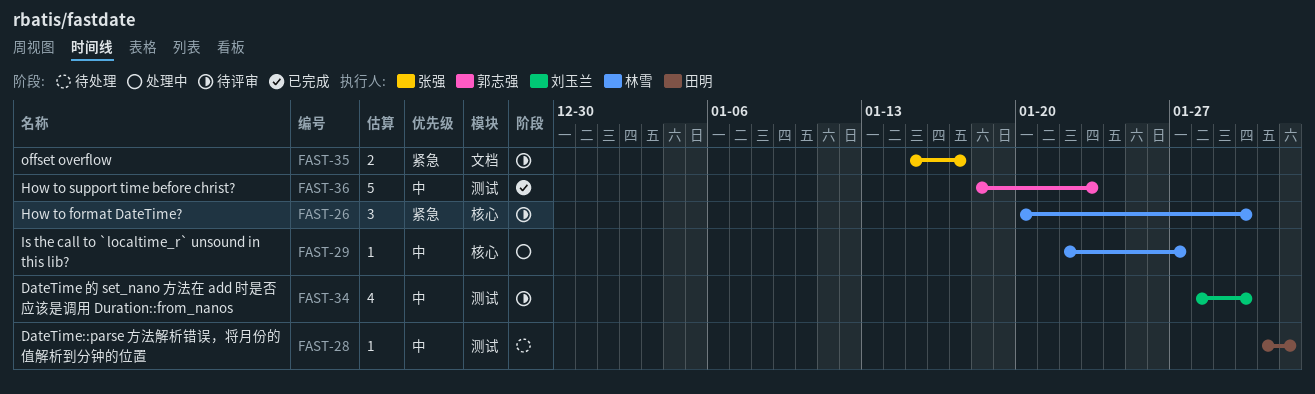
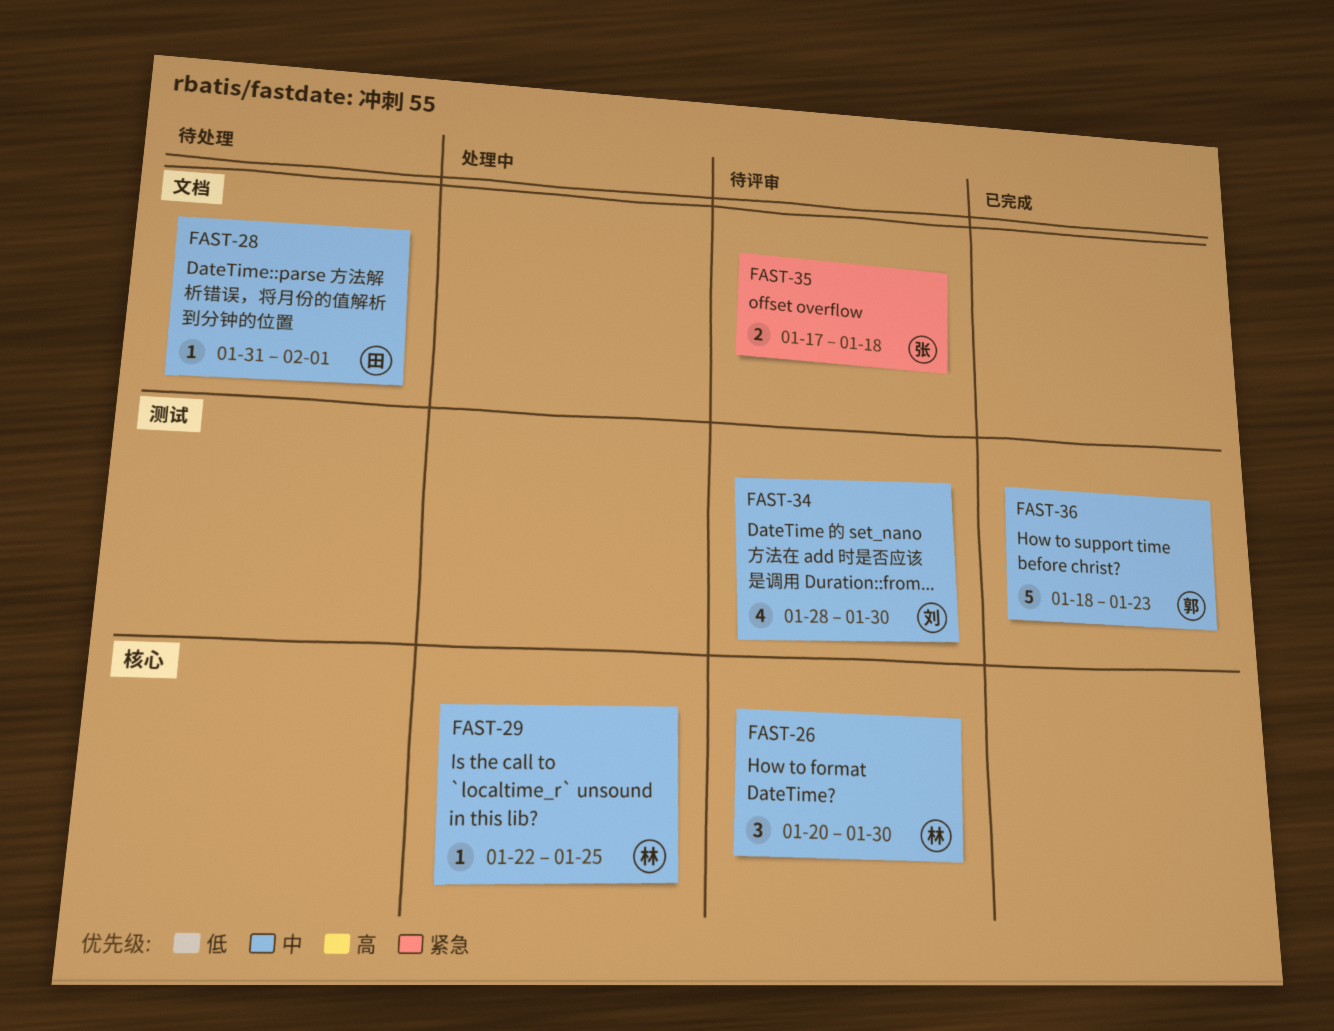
FAST-26, priority: 紧急 -> 中
FAST-28, label: 测试 -> 文档
FAST-29, due: Jan 27 -> Jan 25
FAST-35, start: Jan 15 -> Jan 17
FAST-35, due: Jan 17 -> Jan 18

